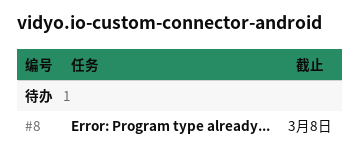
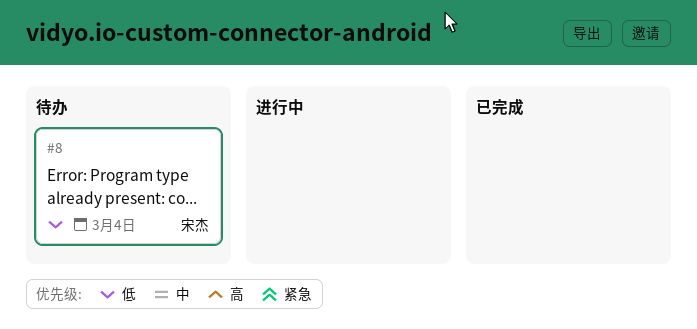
#8, due: Mar 8 -> Mar 4

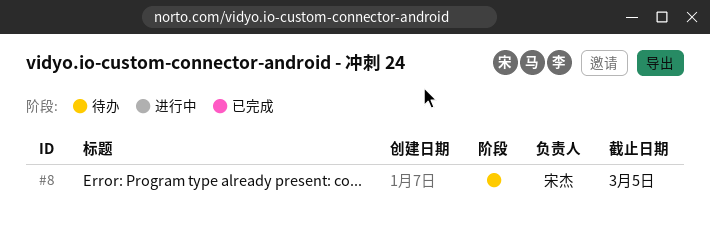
#8, due: Mar 4 -> Mar 5

